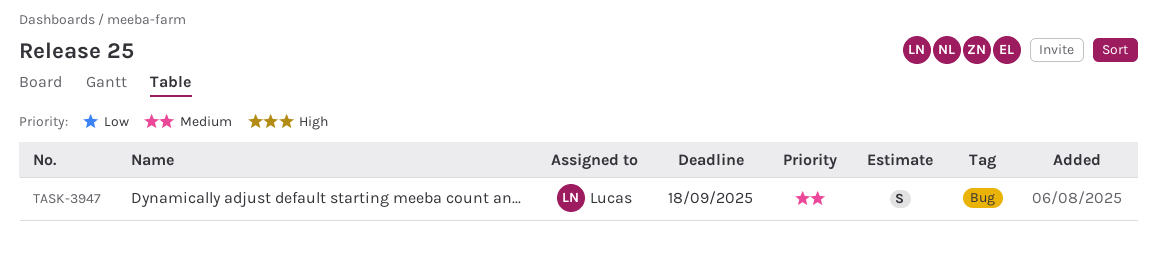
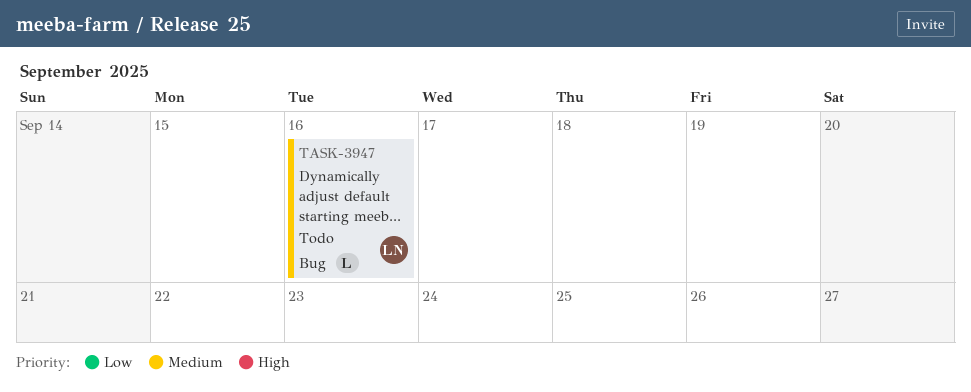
TASK-3947, estimate: S -> L
TASK-3947, due: Sep 18 -> Sep 16

